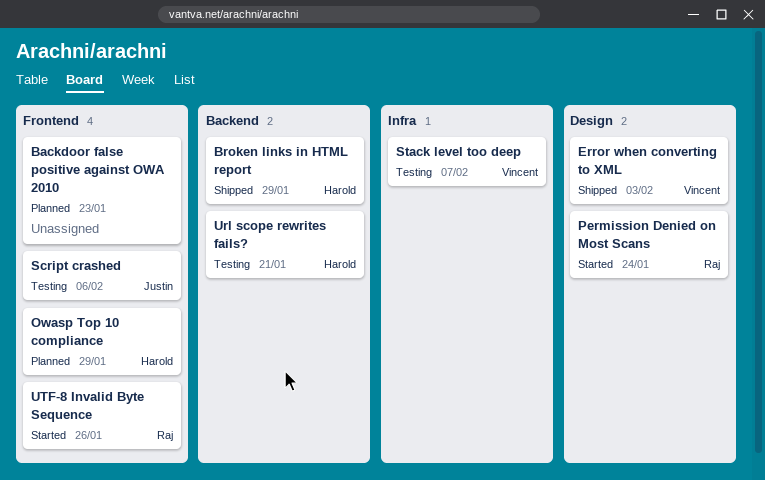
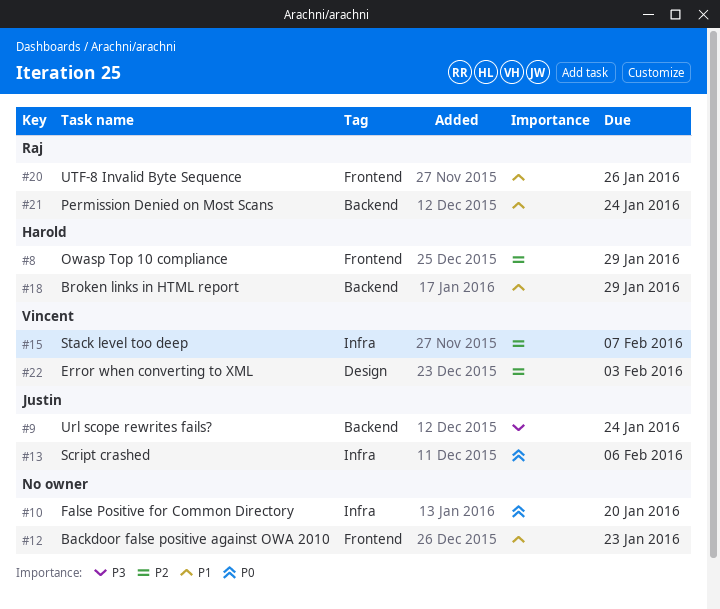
False Positive for Common Directory: none -> present
Permission Denied on Most Scans, label: Design -> Backend
Script crashed, label: Frontend -> Infra
Url scope rewrites fails?, owner: Harold -> Justin
Url scope rewrites fails?, due: Jan 21 -> Jan 24

